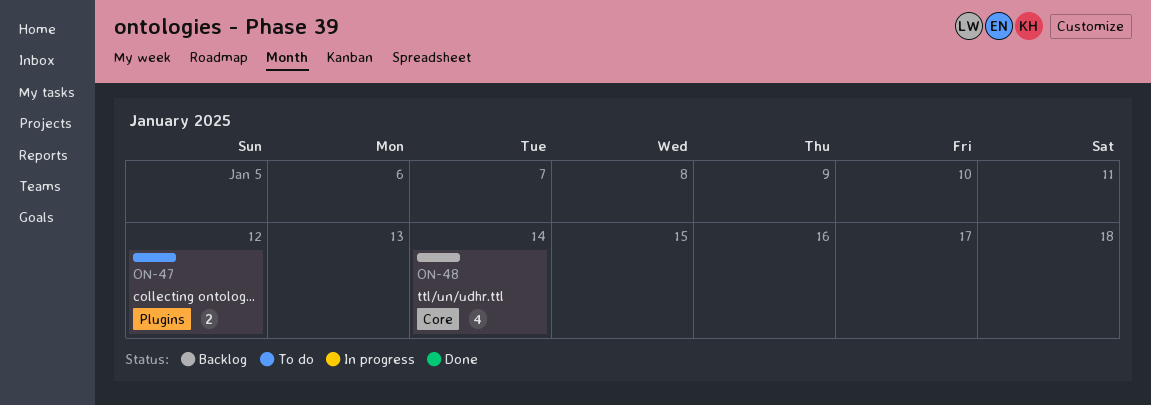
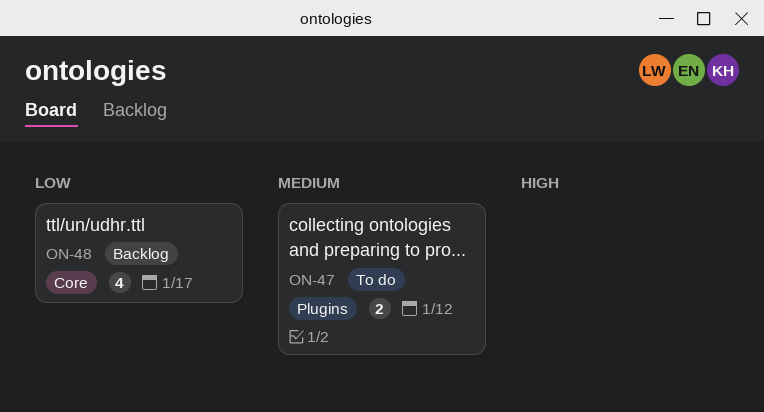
ON-48, due: Jan 14 -> Jan 17

